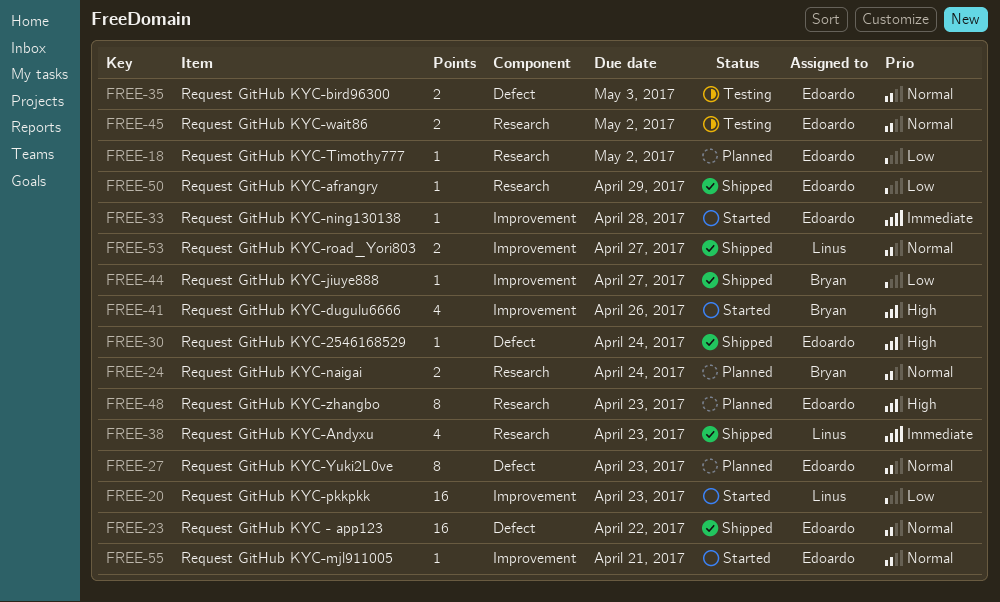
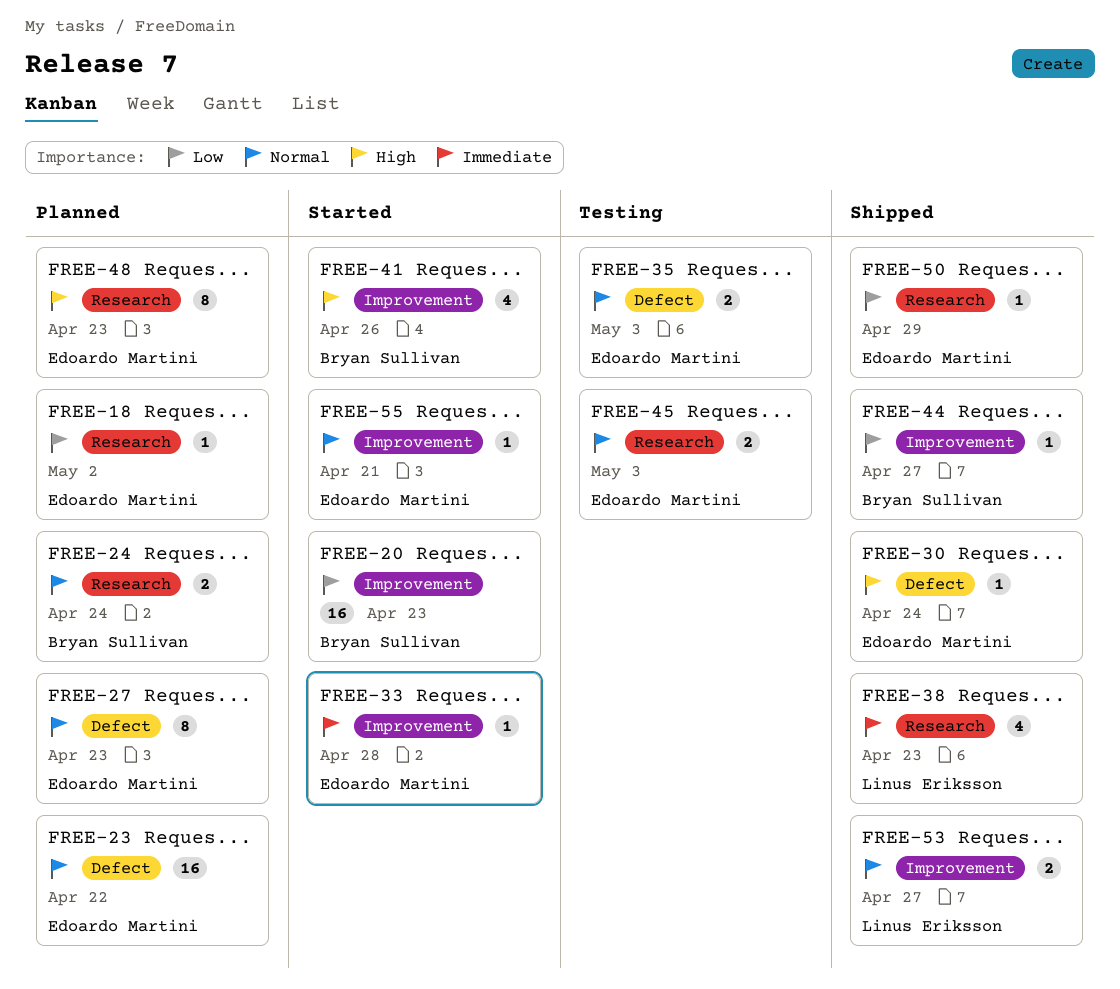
FREE-20, owner: Linus Eriksson -> Bryan Sullivan
FREE-23, status: Shipped -> Planned
FREE-45, due: May 2 -> May 3

